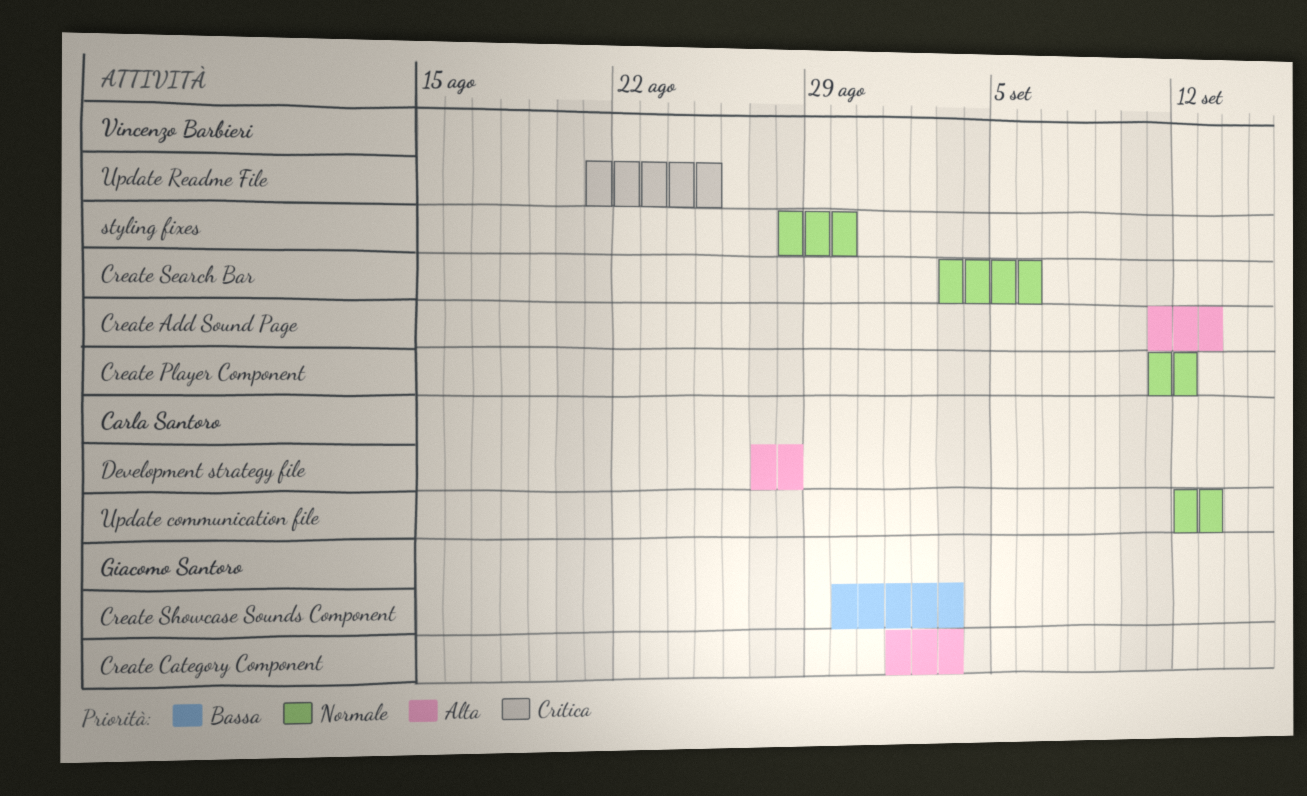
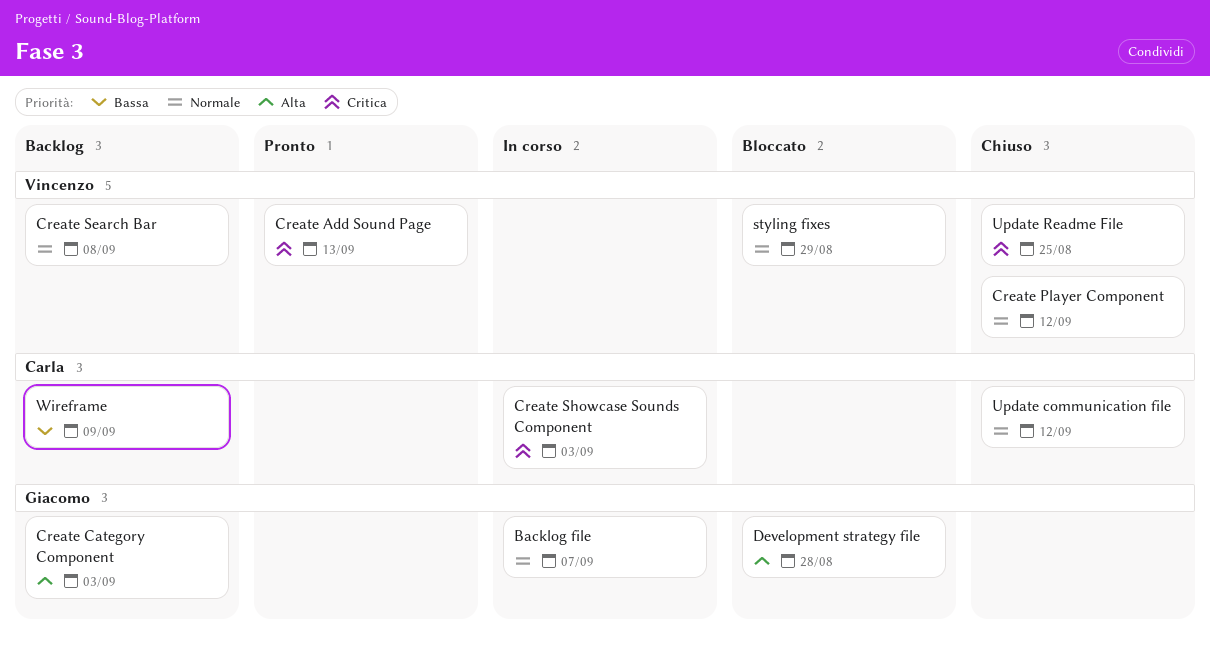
Backlog file: none -> present
Create Add Sound Page, priority: Alta -> Critica
Create Search Bar, due: Sep 6 -> Sep 8
Create Showcase Sounds Component, owner: Giacomo Santoro -> Carla Santoro
Create Showcase Sounds Component, priority: Bassa -> Critica
Development strategy file, owner: Carla Santoro -> Giacomo Santoro
styling fixes, due: Aug 30 -> Aug 29
Update communication file, due: Sep 13 -> Sep 12
Wireframe: none -> present

